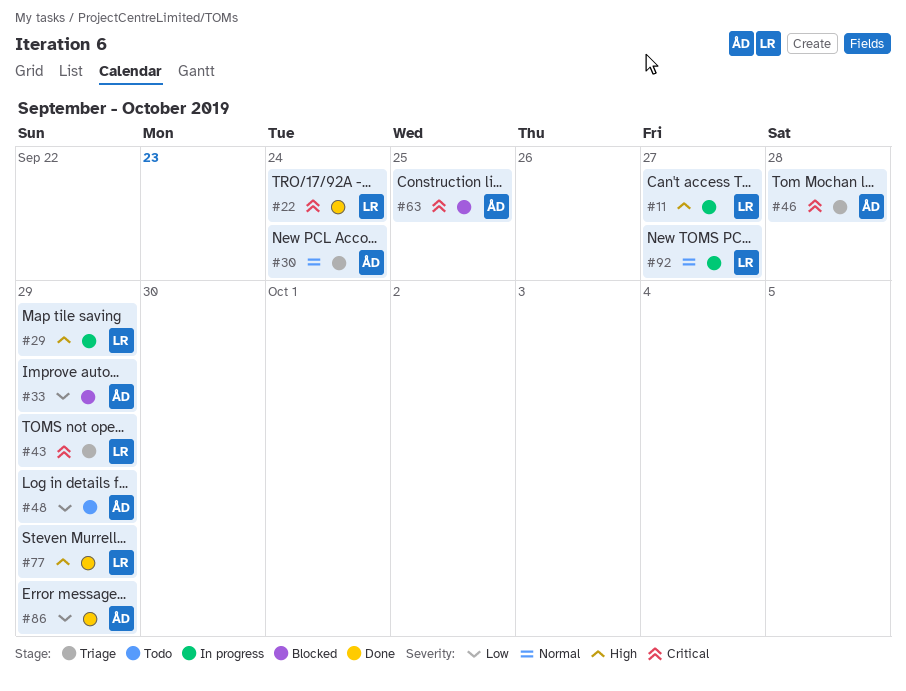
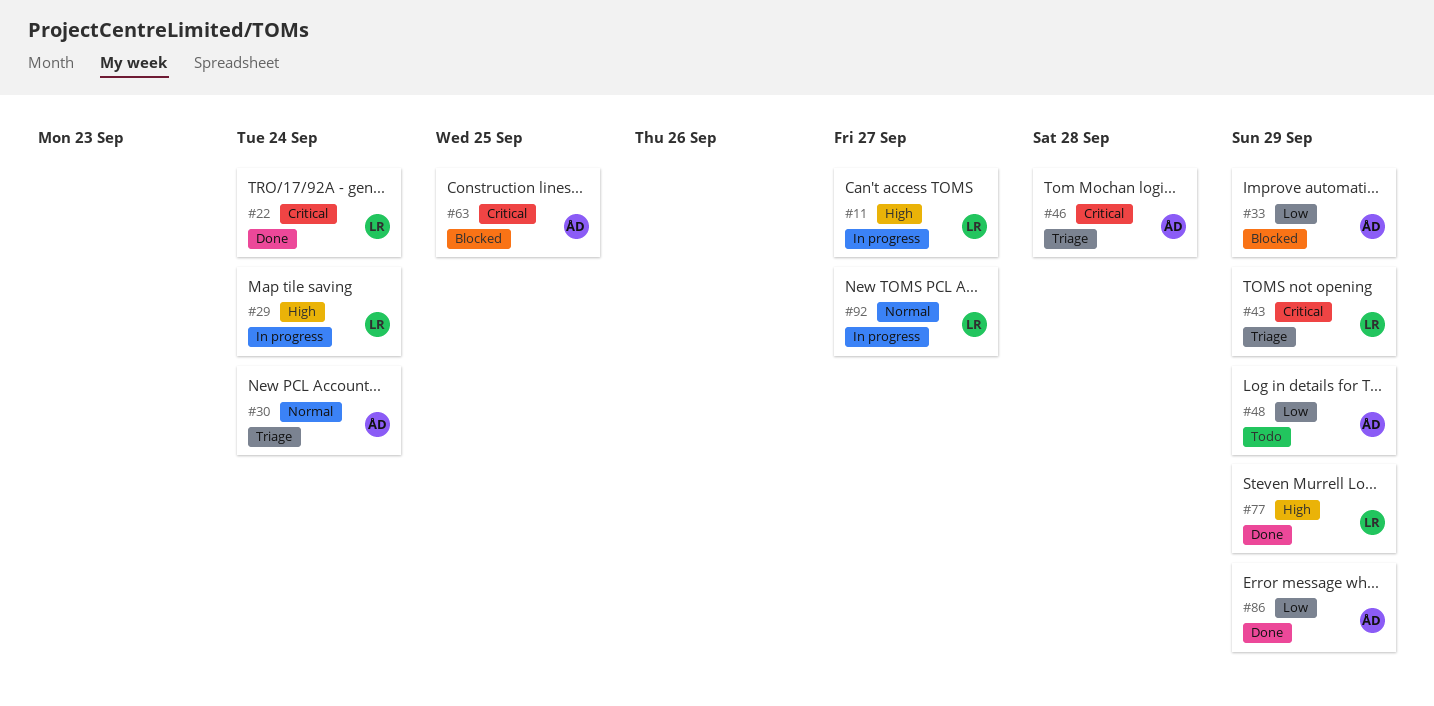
#29, due: Sep 29 -> Sep 24

